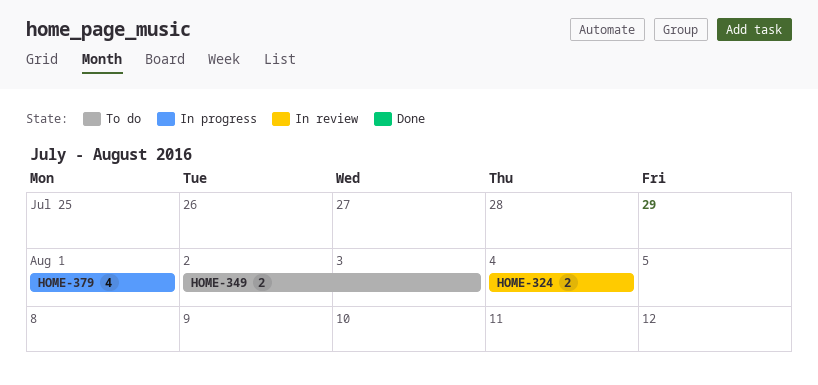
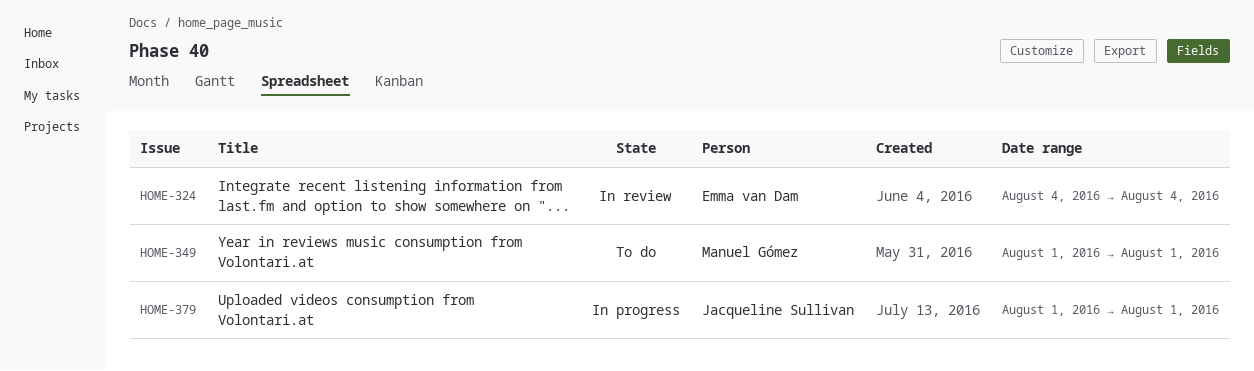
HOME-349, start: Aug 2 -> Aug 1
HOME-349, due: Aug 3 -> Aug 1

